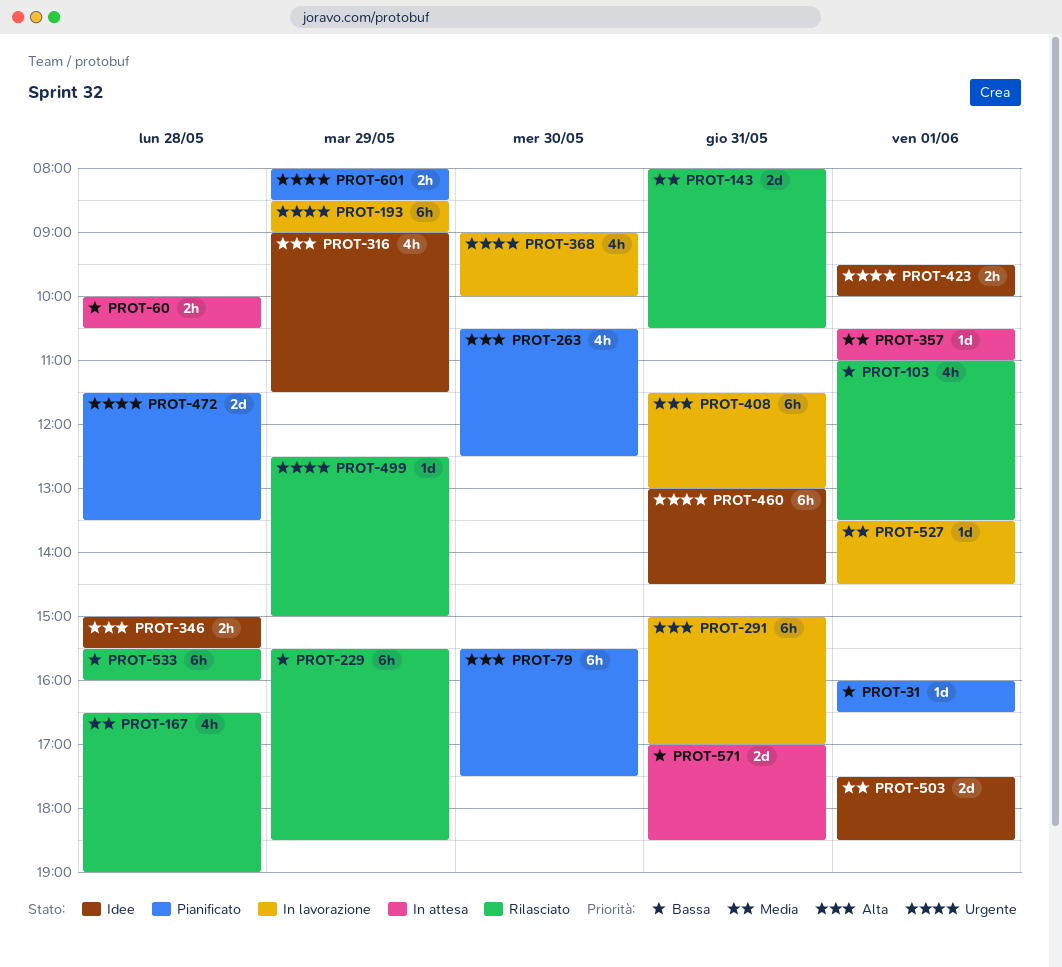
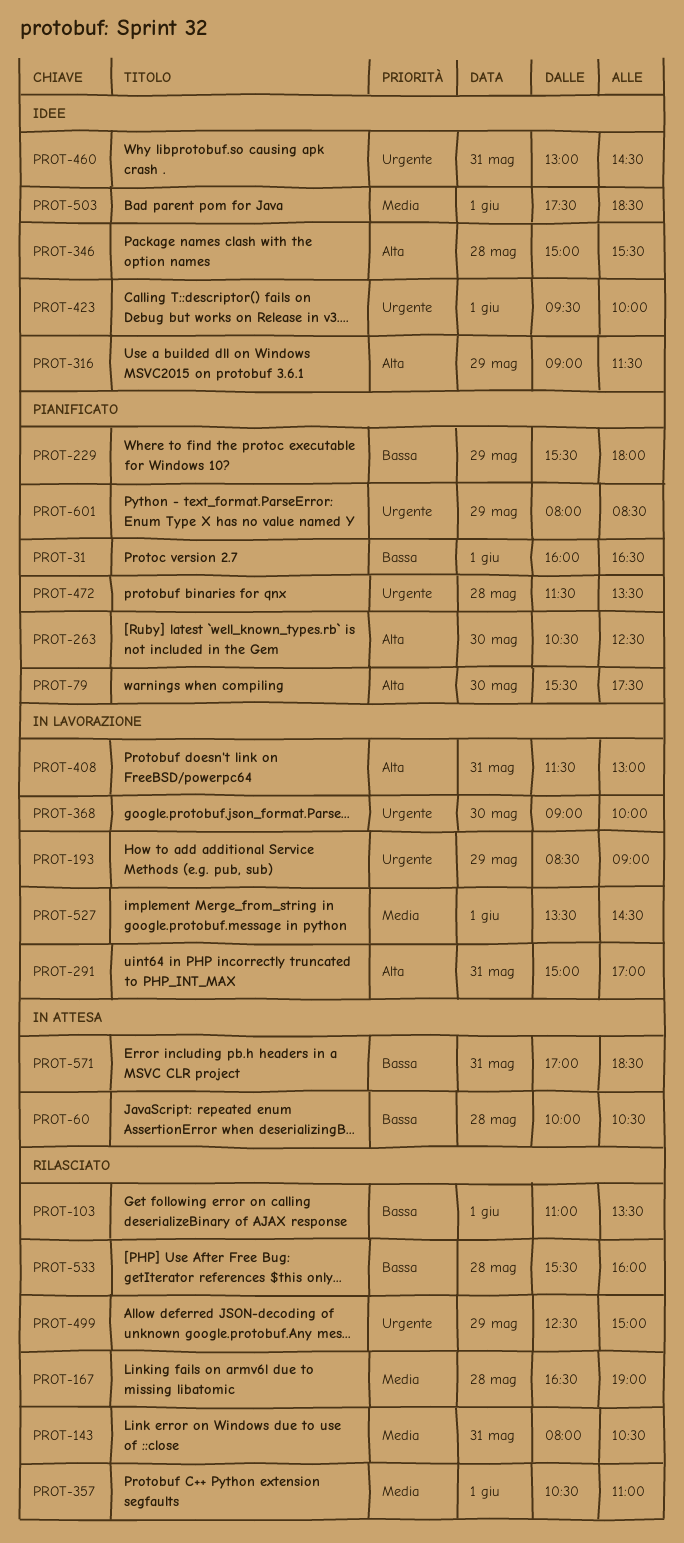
PROT-229, status: Rilasciato -> Pianificato
PROT-229, ends: 18:30 -> 18:00
PROT-357, status: In attesa -> Rilasciato

